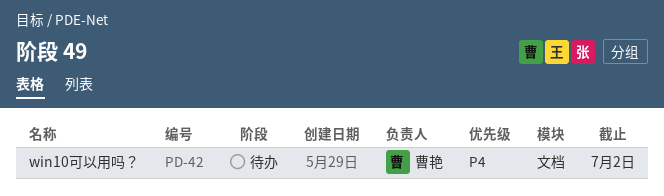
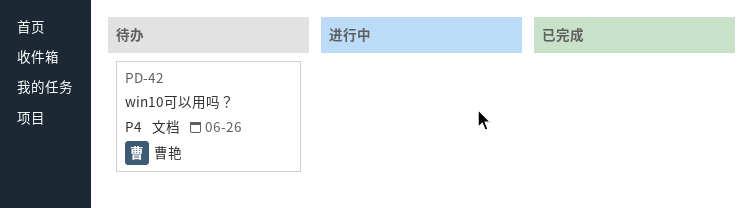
PD-42, due: Jul 2 -> Jun 26

